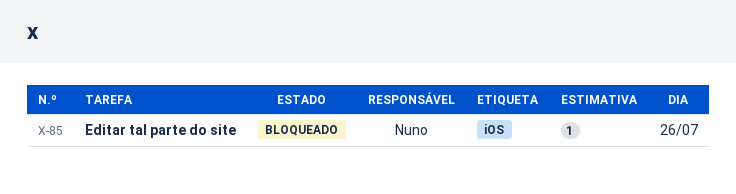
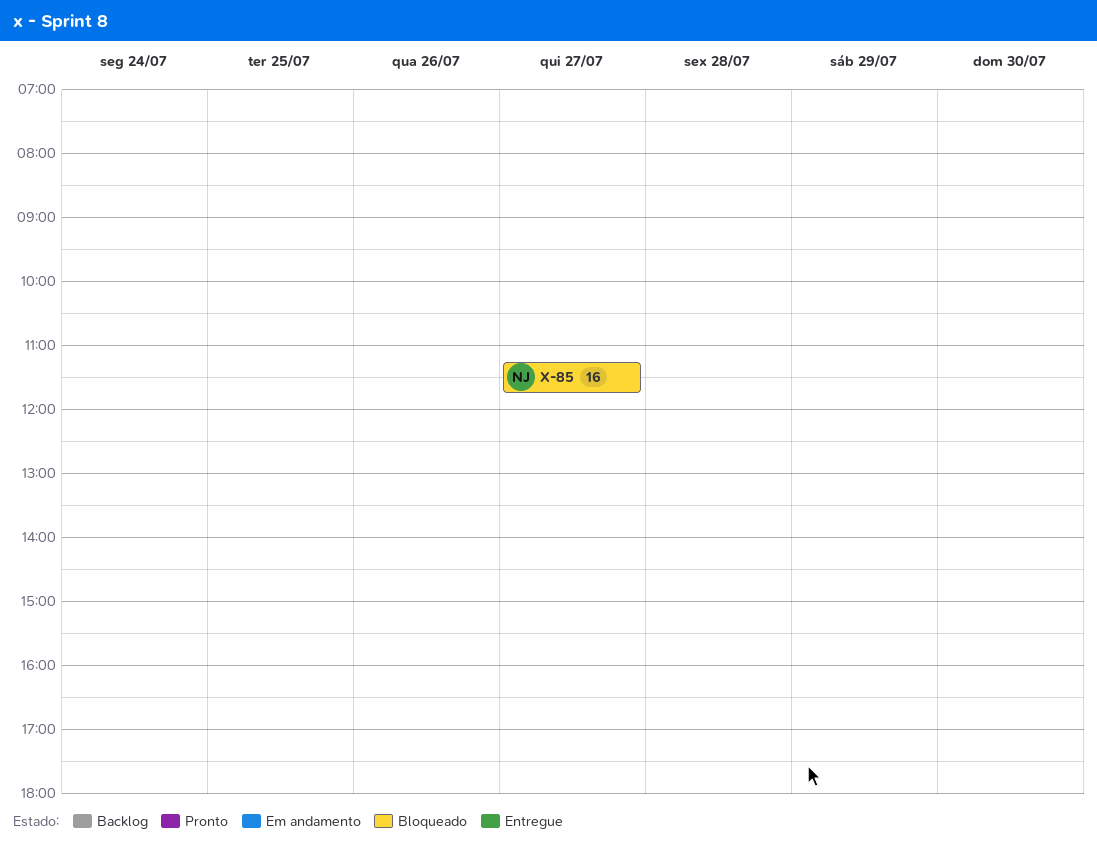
X-85, estimate: 1 -> 16
X-85, day: Jul 26 -> Jul 27

